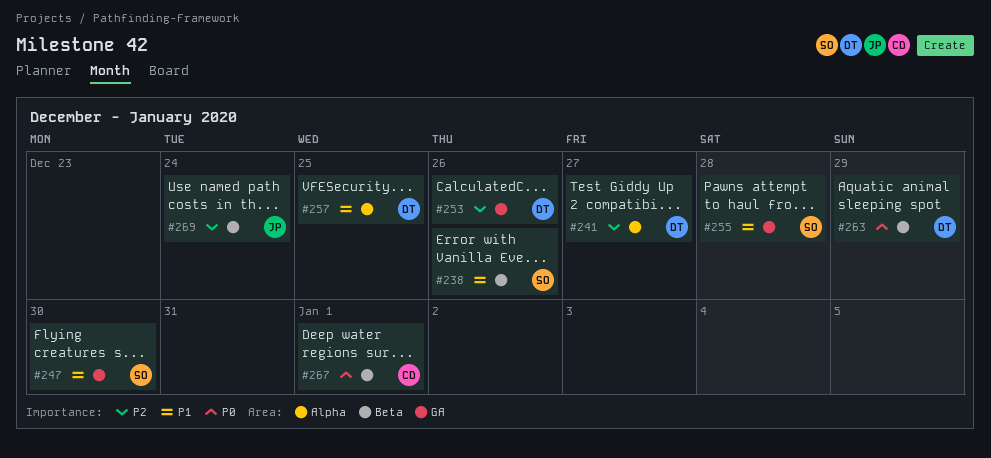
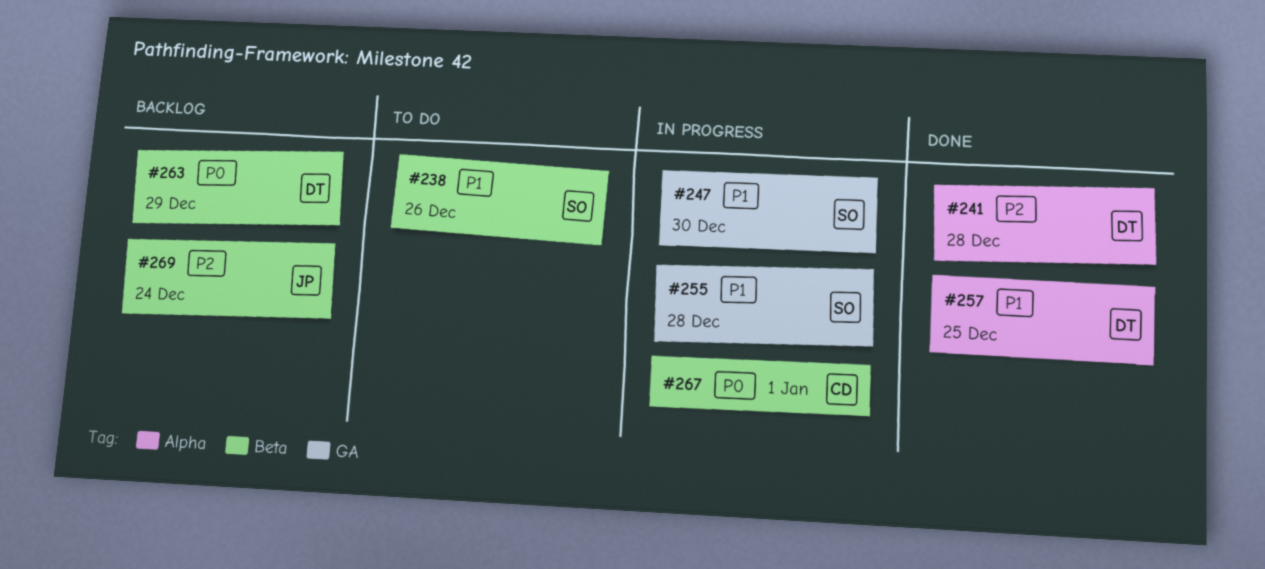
#241, due: Dec 27 -> Dec 28
#253: present -> none

